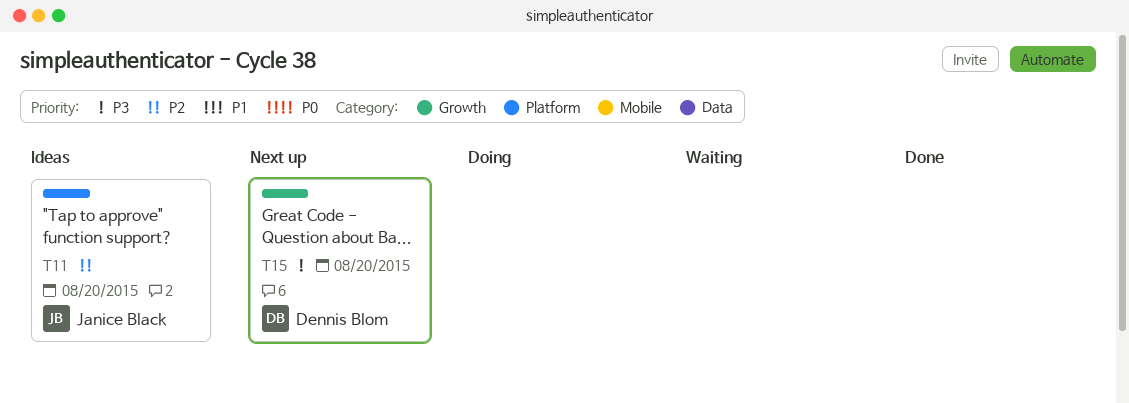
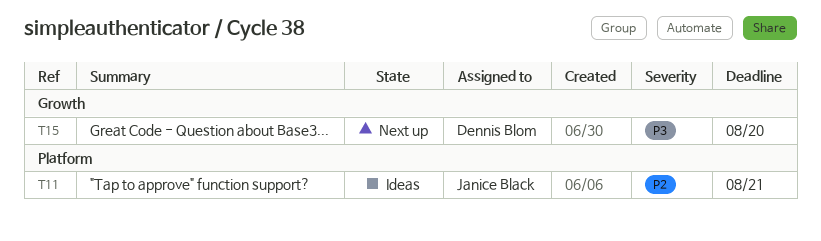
T11, due: Aug 20 -> Aug 21

